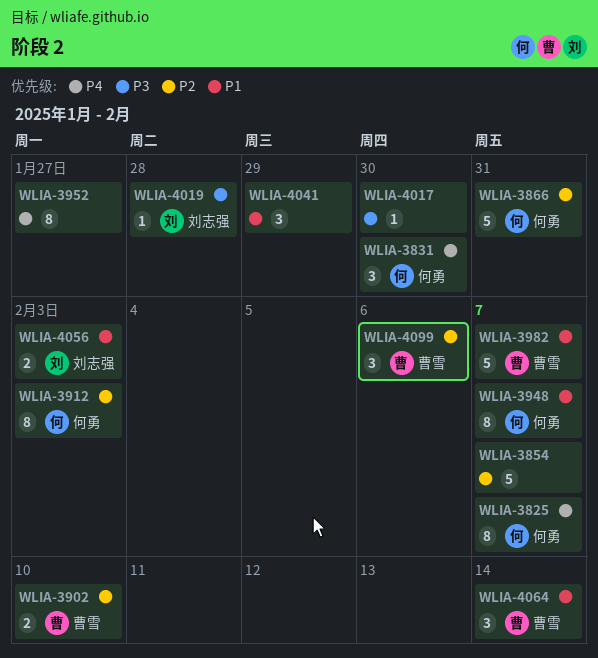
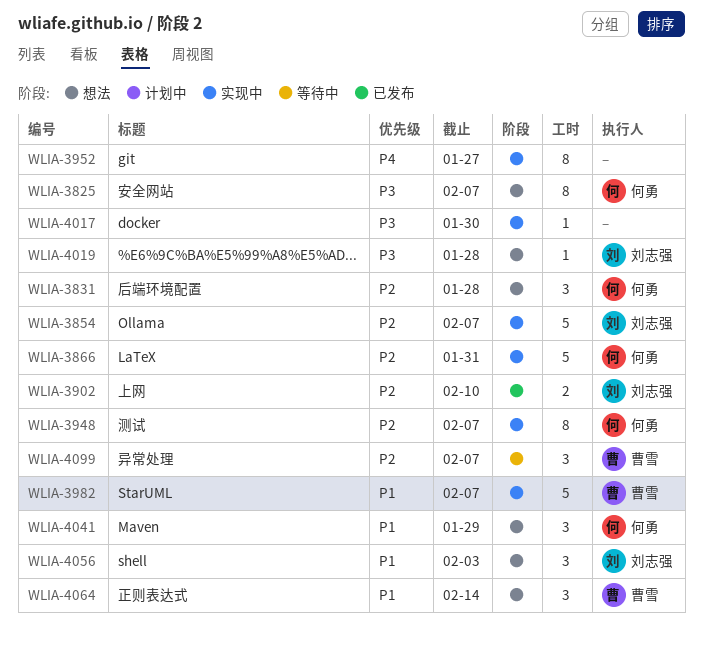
WLIA-3825, priority: P4 -> P3
WLIA-3831, priority: P4 -> P2
WLIA-3831, due: Jan 30 -> Jan 28
WLIA-3854, owner: none -> 刘志强
WLIA-3902, owner: 曹雪 -> 刘志强
WLIA-3912: present -> none
WLIA-3948, priority: P1 -> P2
WLIA-4041, owner: none -> 何勇
WLIA-4056, estimate: 2 -> 3
WLIA-4099, due: Feb 6 -> Feb 7

